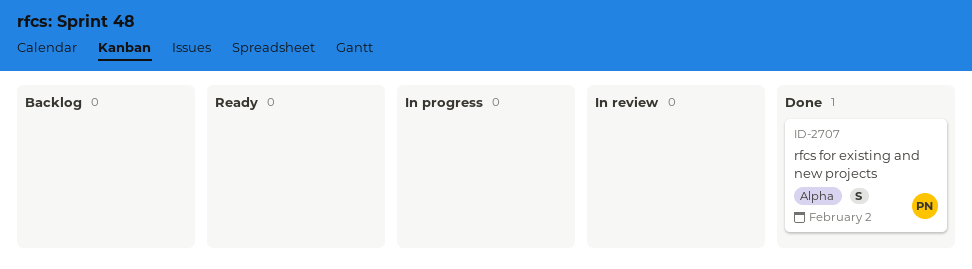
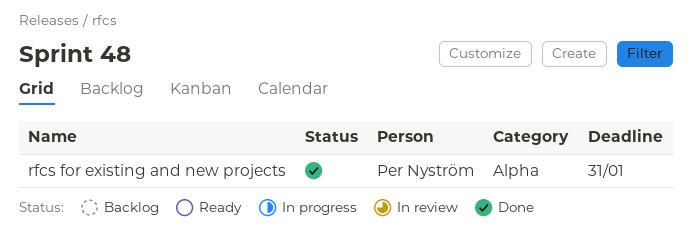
rfcs for existing and new projects, due: Feb 2 -> Jan 31

